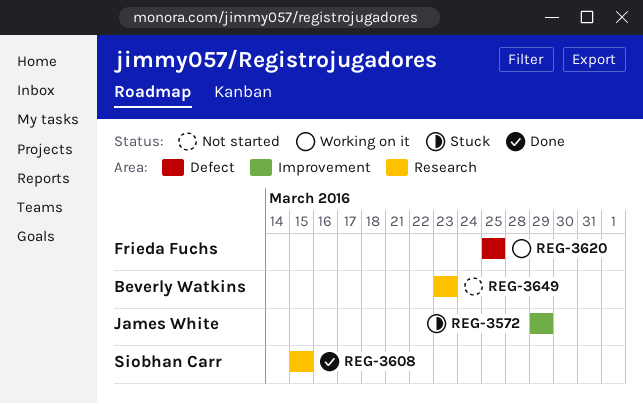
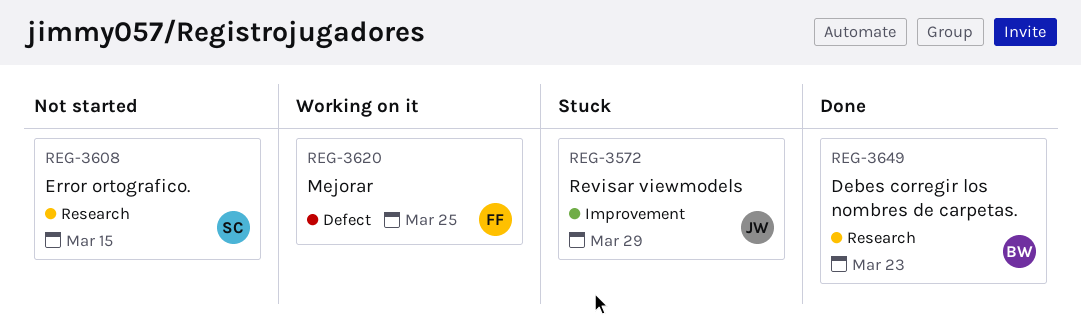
REG-3608, status: Done -> Not started
REG-3649, status: Not started -> Done

